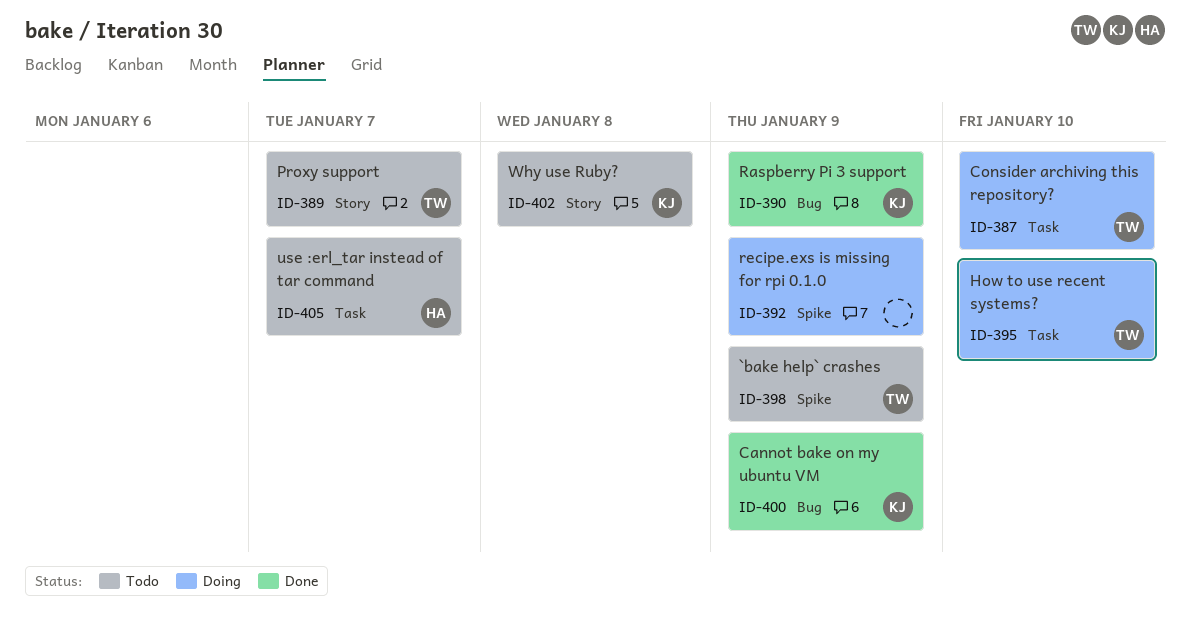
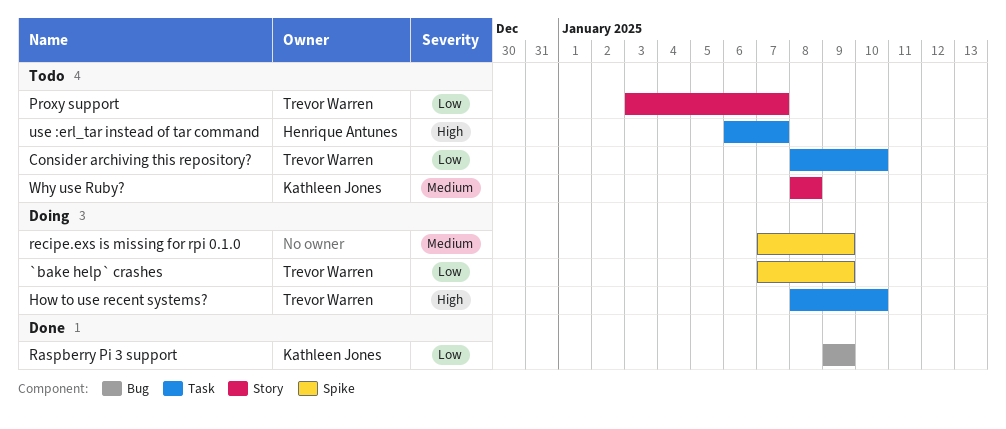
`bake help` crashes, status: Todo -> Doing
Cannot bake on my ubuntu VM: present -> none
Consider archiving this repository?, status: Doing -> Todo

